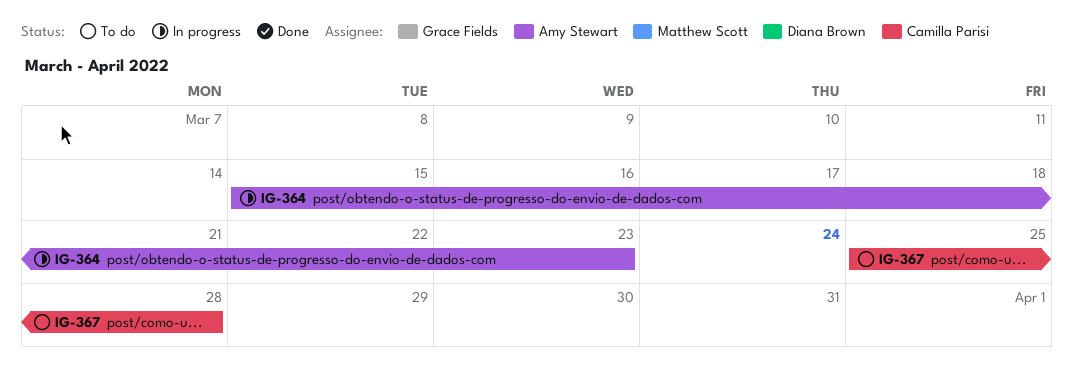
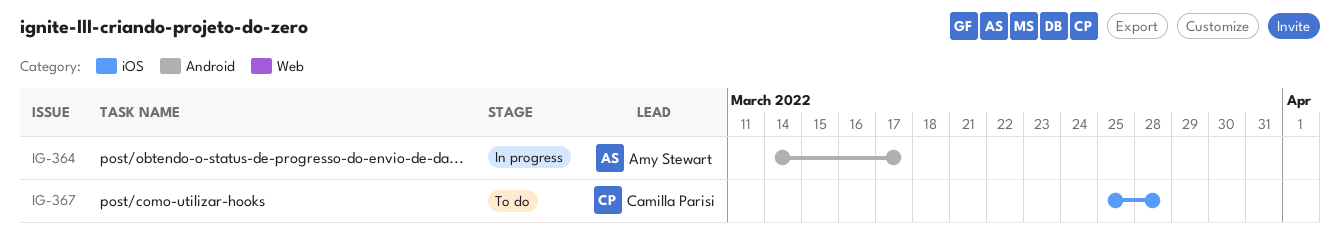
IG-364, start: Mar 15 -> Mar 14
IG-364, due: Mar 23 -> Mar 17

